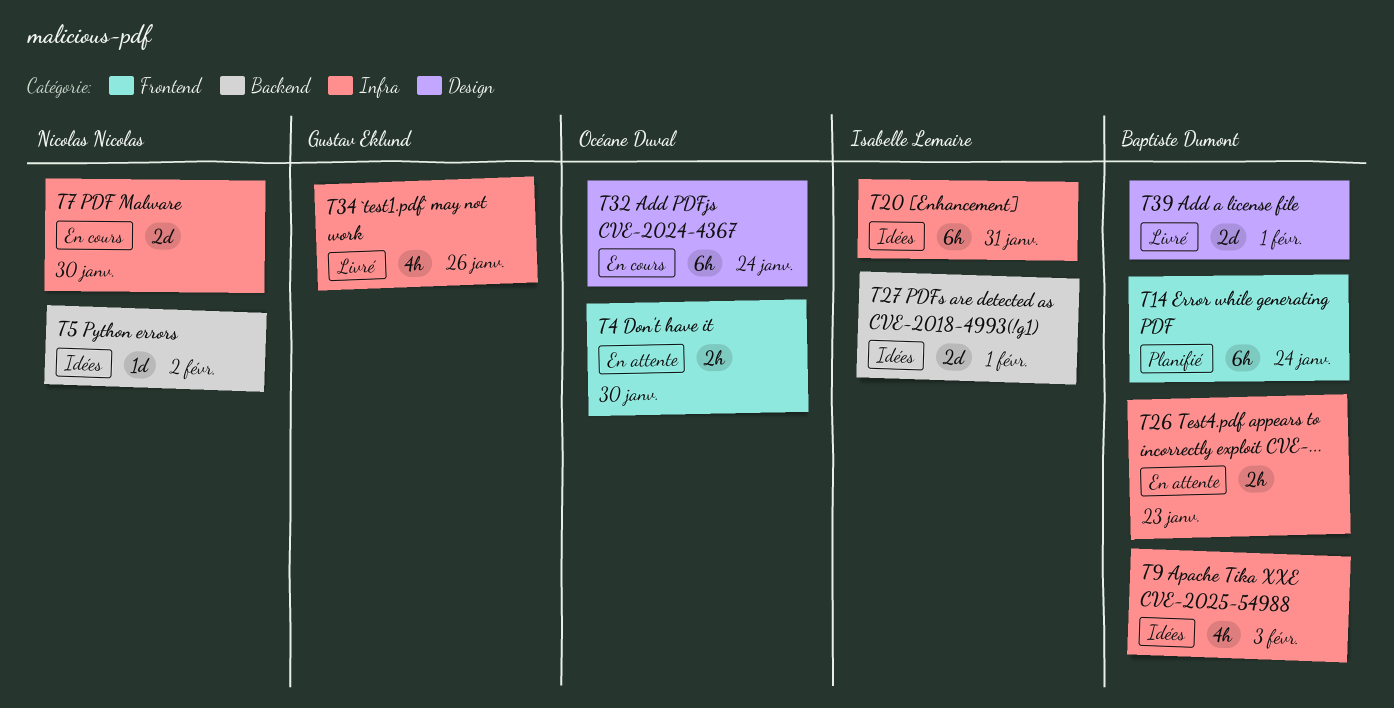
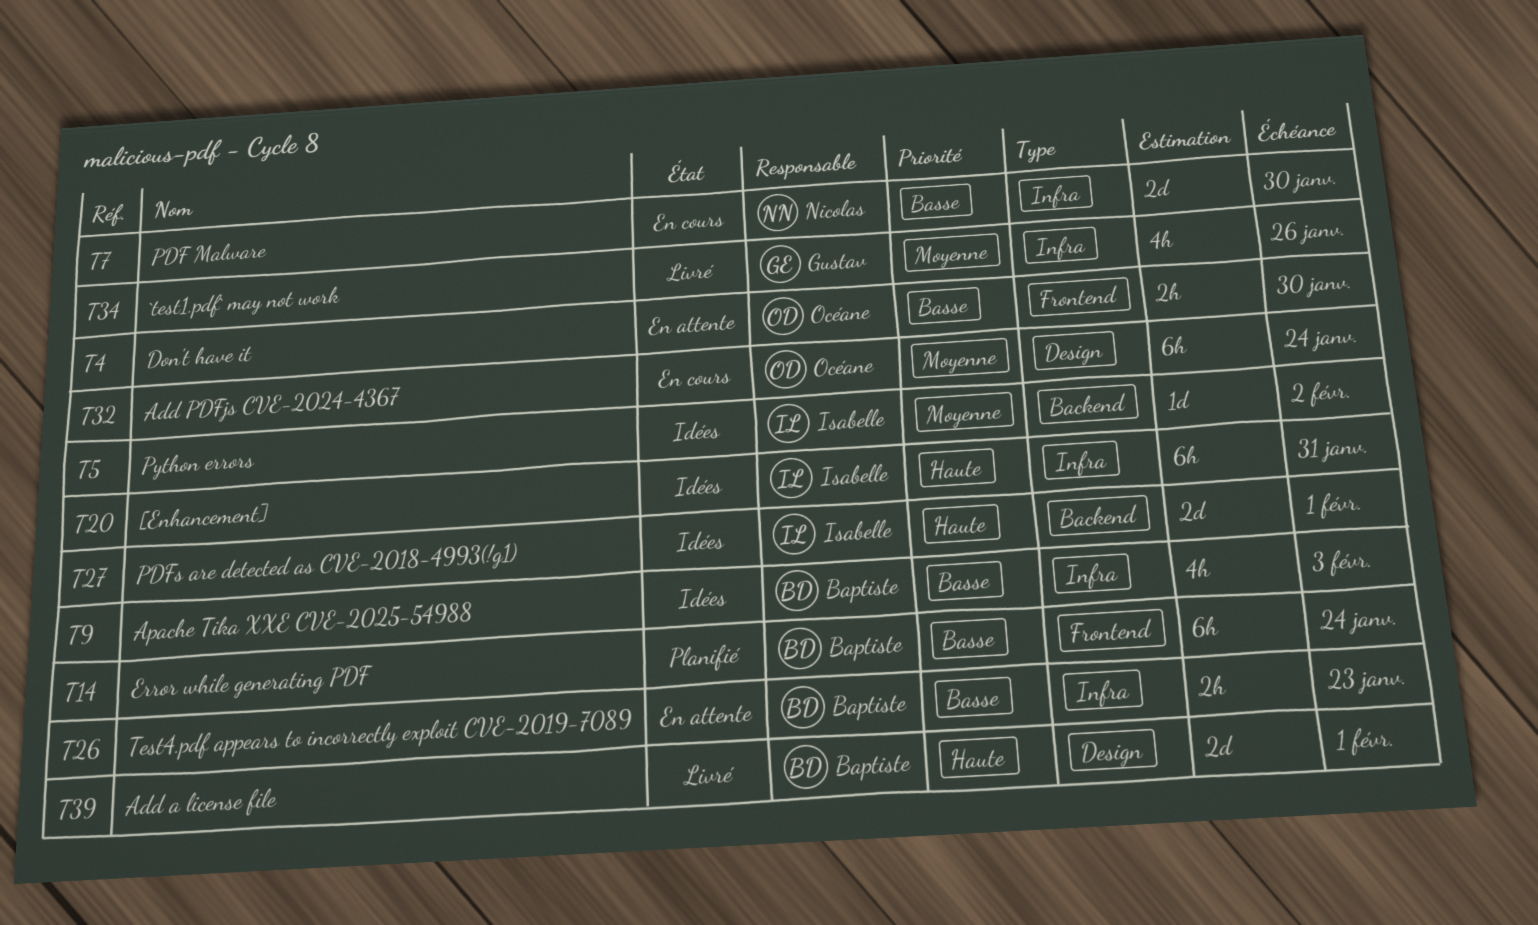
T5, owner: Nicolas Nicolas -> Isabelle Lemaire

